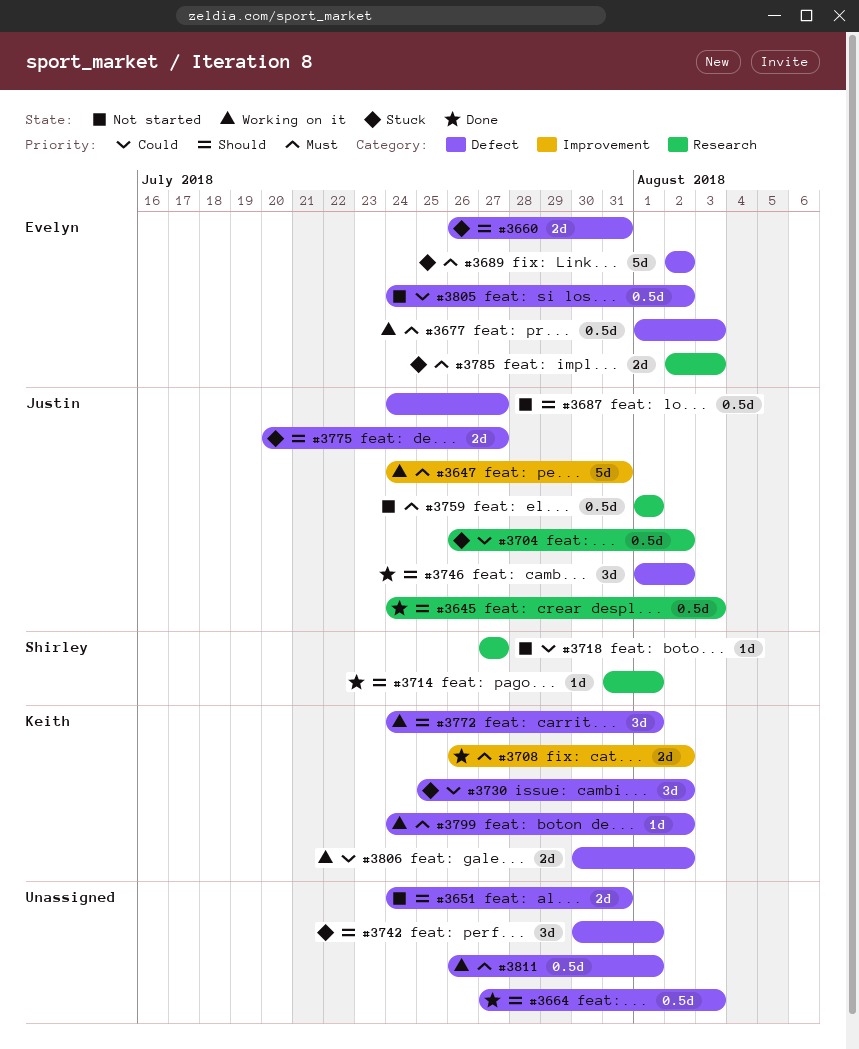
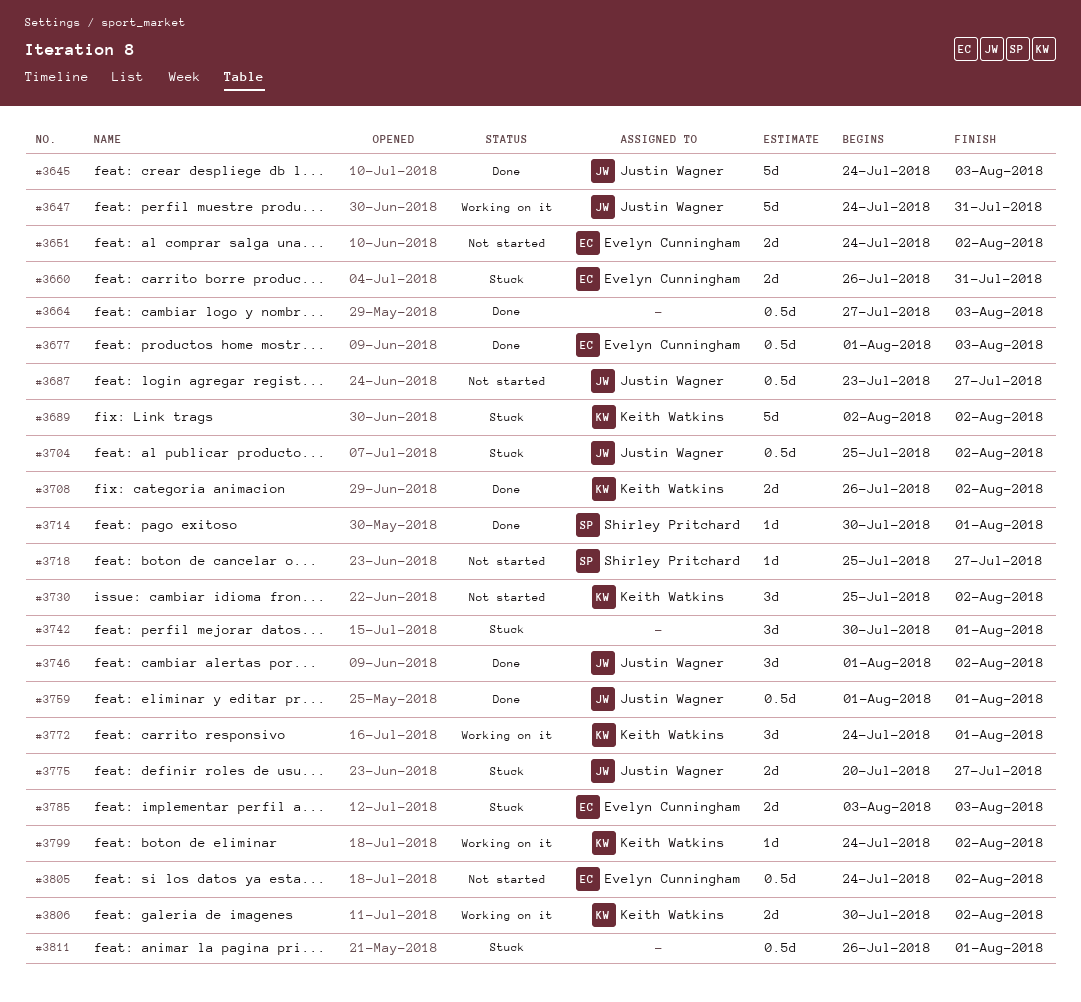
#3645, estimate: 0.5d -> 5d
#3651, owner: none -> Evelyn Cunningham
#3651, due: Jul 31 -> Aug 2
#3677, status: Working on it -> Done
#3687, start: Jul 24 -> Jul 23
#3689, owner: Evelyn Cunningham -> Keith Watkins
#3704, start: Jul 26 -> Jul 25
#3714, start: Jul 31 -> Jul 30
#3718, start: Jul 27 -> Jul 25
#3730, status: Stuck -> Not started
#3759, status: Not started -> Done
#3785, start: Aug 2 -> Aug 3
#3811, status: Working on it -> Stuck

